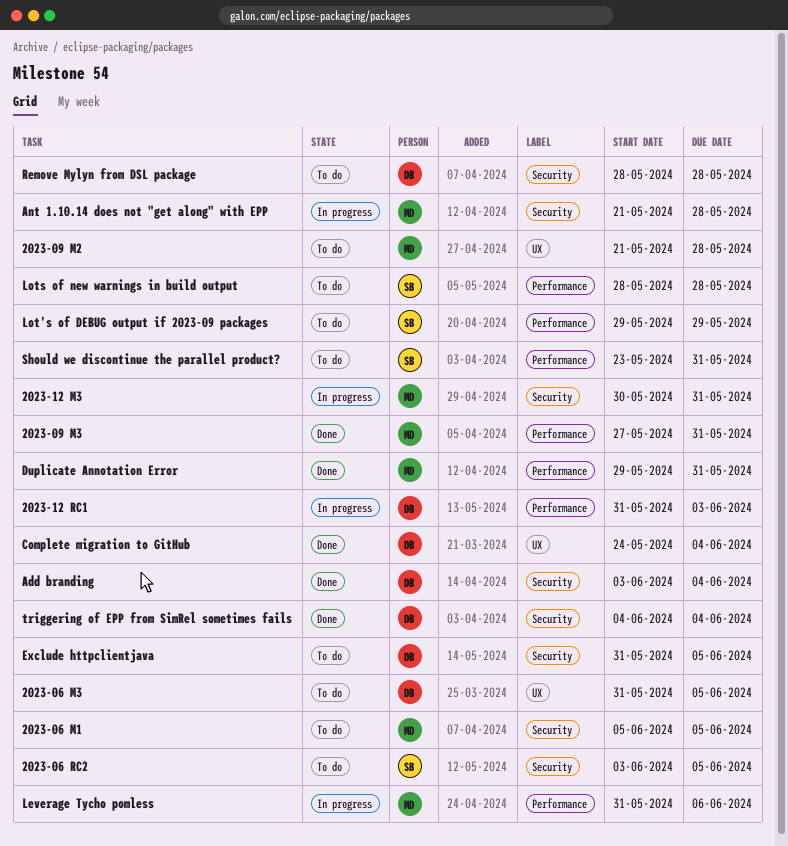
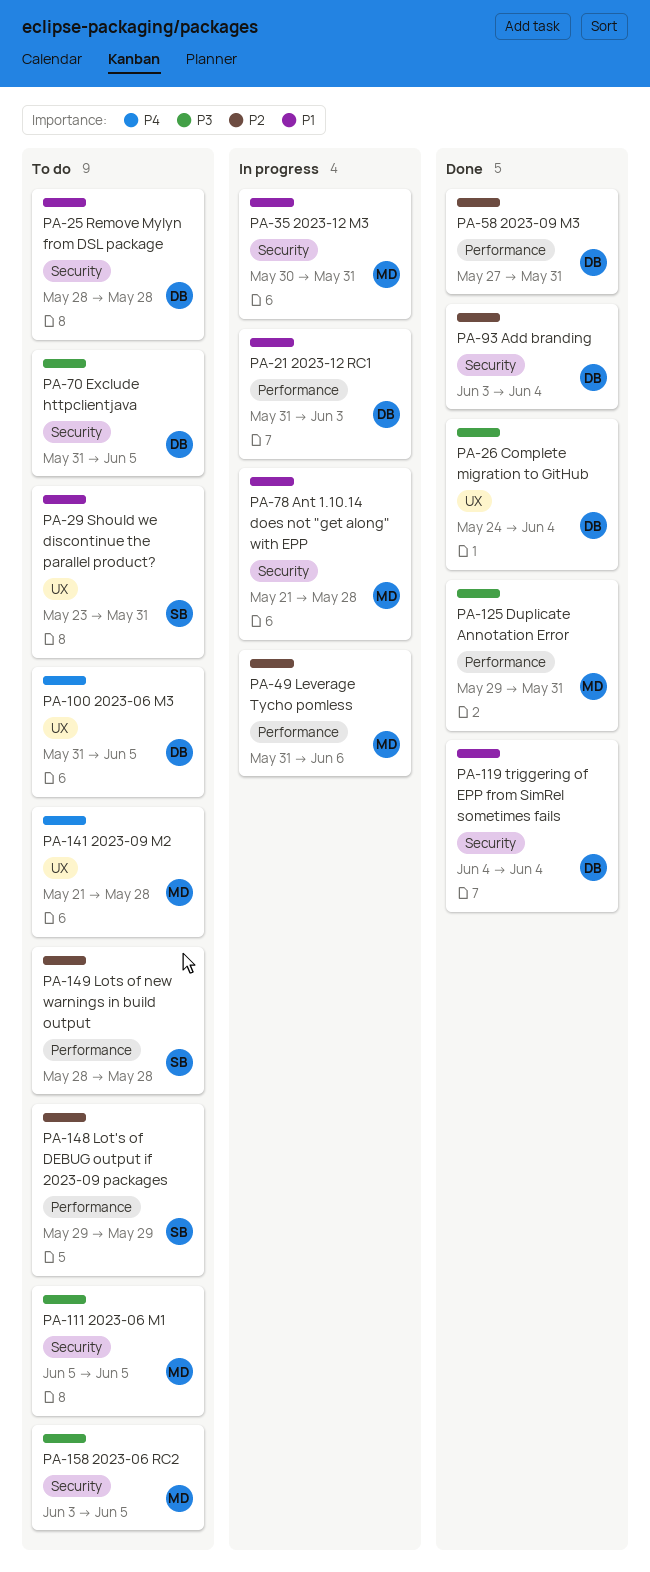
2023-06 RC2, owner: SB -> MD
2023-09 M3, owner: MD -> DB
Should we discontinue the parallel product?, label: Performance -> UX

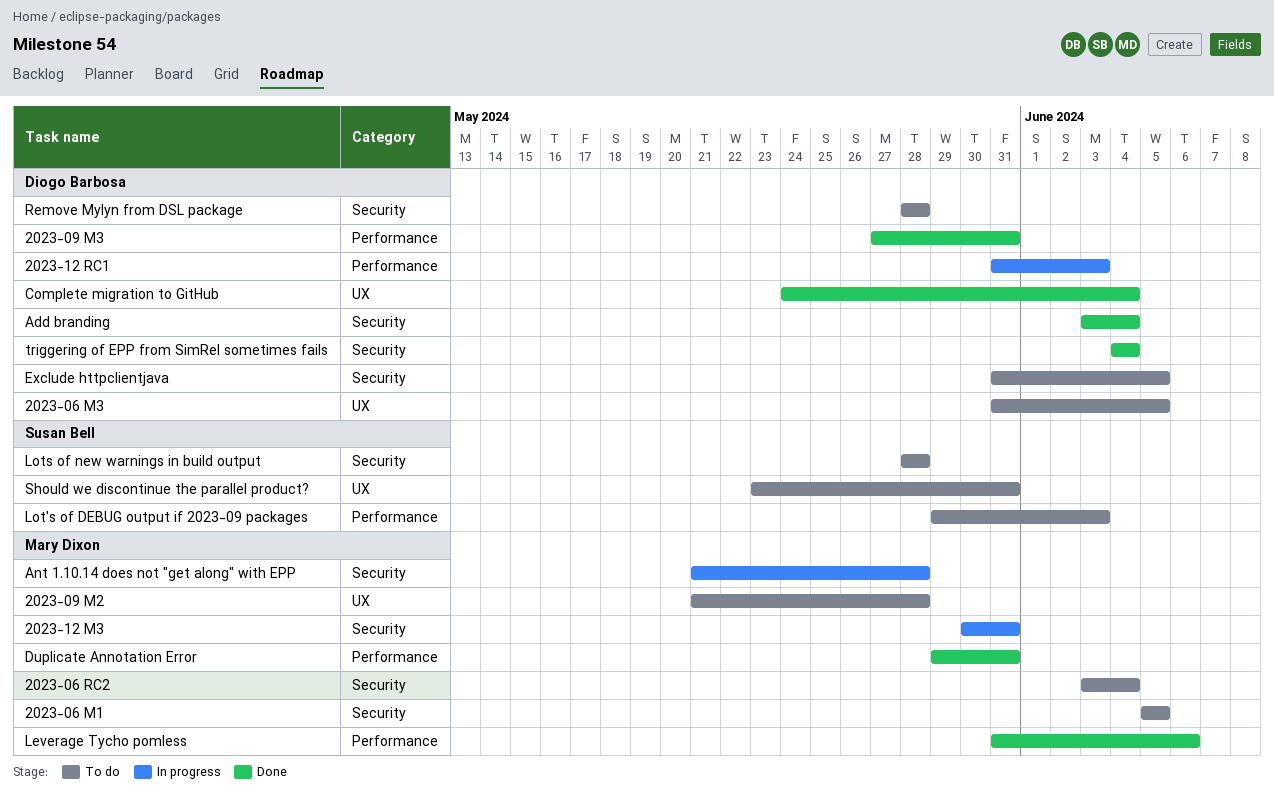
2023-06 RC2, due: Jun 5 -> Jun 4
Leverage Tycho pomless, status: In progress -> Done
Lot's of DEBUG output if 2023-09 packages, due: May 29 -> Jun 3
Lots of new warnings in build output, label: Performance -> Security

